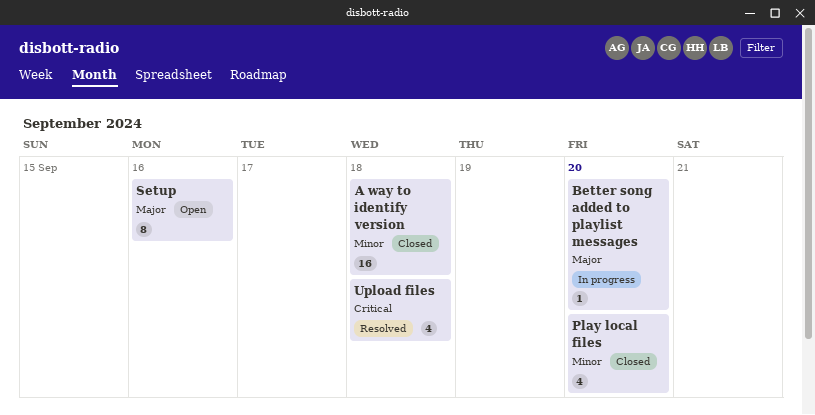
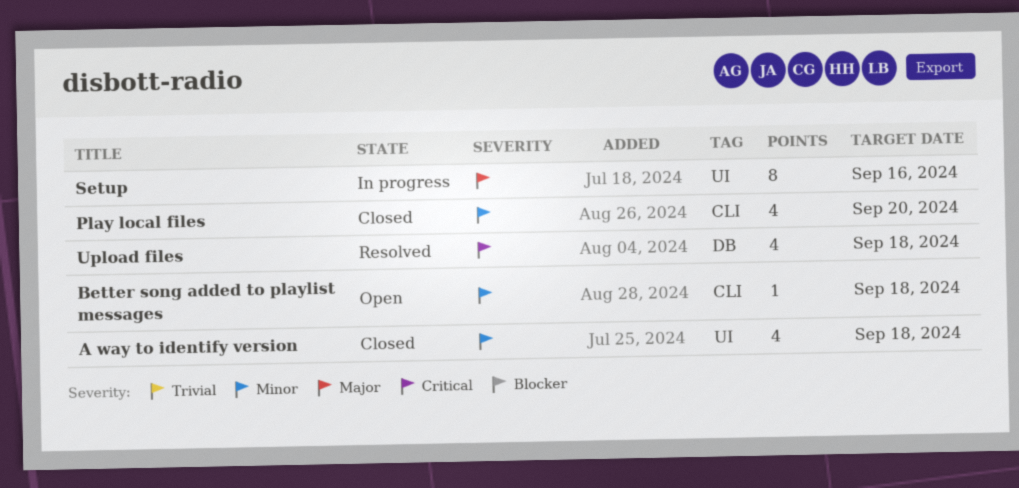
A way to identify version, estimate: 16 -> 4
Better song added to playlist messages, status: In progress -> Open
Better song added to playlist messages, priority: Major -> Minor
Better song added to playlist messages, due: Sep 20 -> Sep 18
Setup, status: Open -> In progress

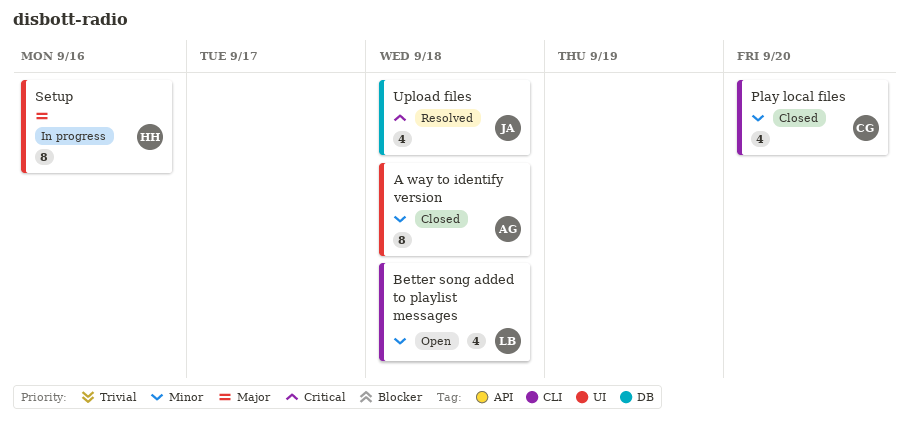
A way to identify version, estimate: 4 -> 8
Better song added to playlist messages, estimate: 1 -> 4

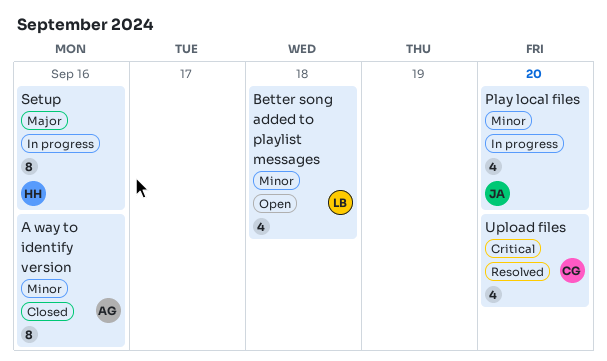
A way to identify version, due: Sep 18 -> Sep 16
Play local files, status: Closed -> In progress
Play local files, owner: CG -> JA
Upload files, owner: JA -> CG
Upload files, due: Sep 18 -> Sep 20

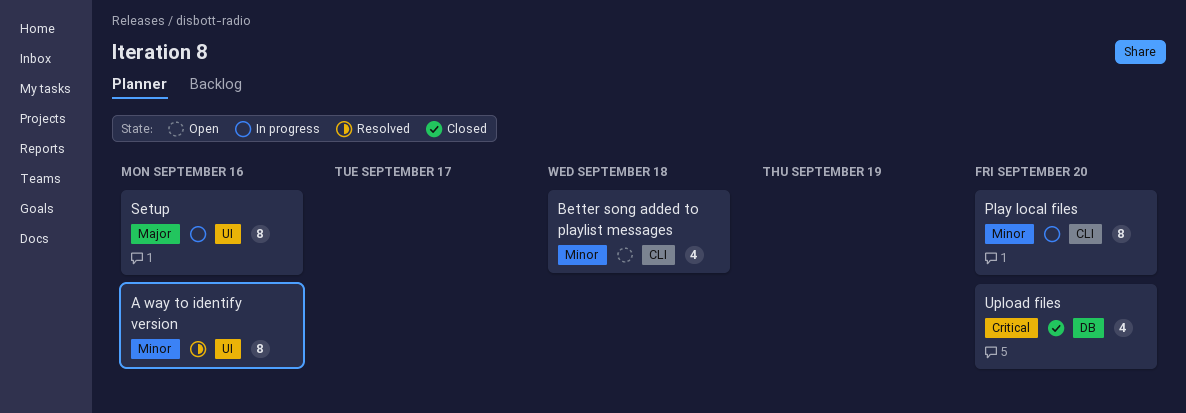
A way to identify version, status: Closed -> Resolved
Play local files, estimate: 4 -> 8
Upload files, status: Resolved -> Closed

